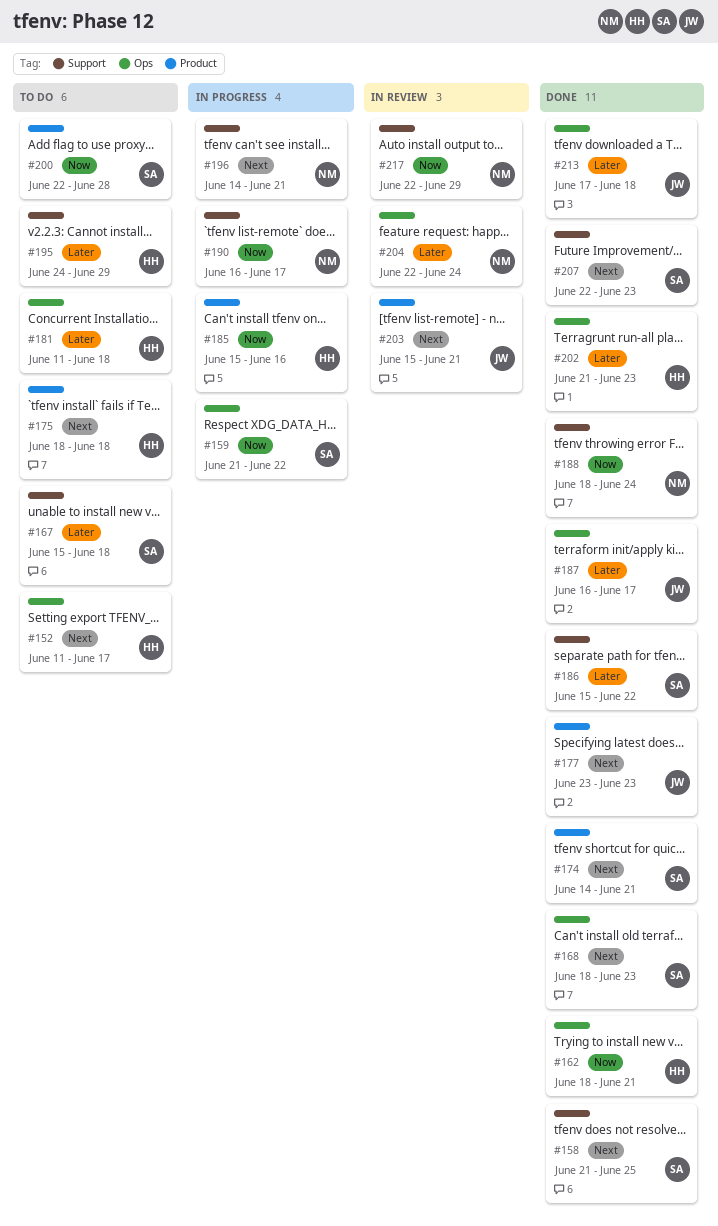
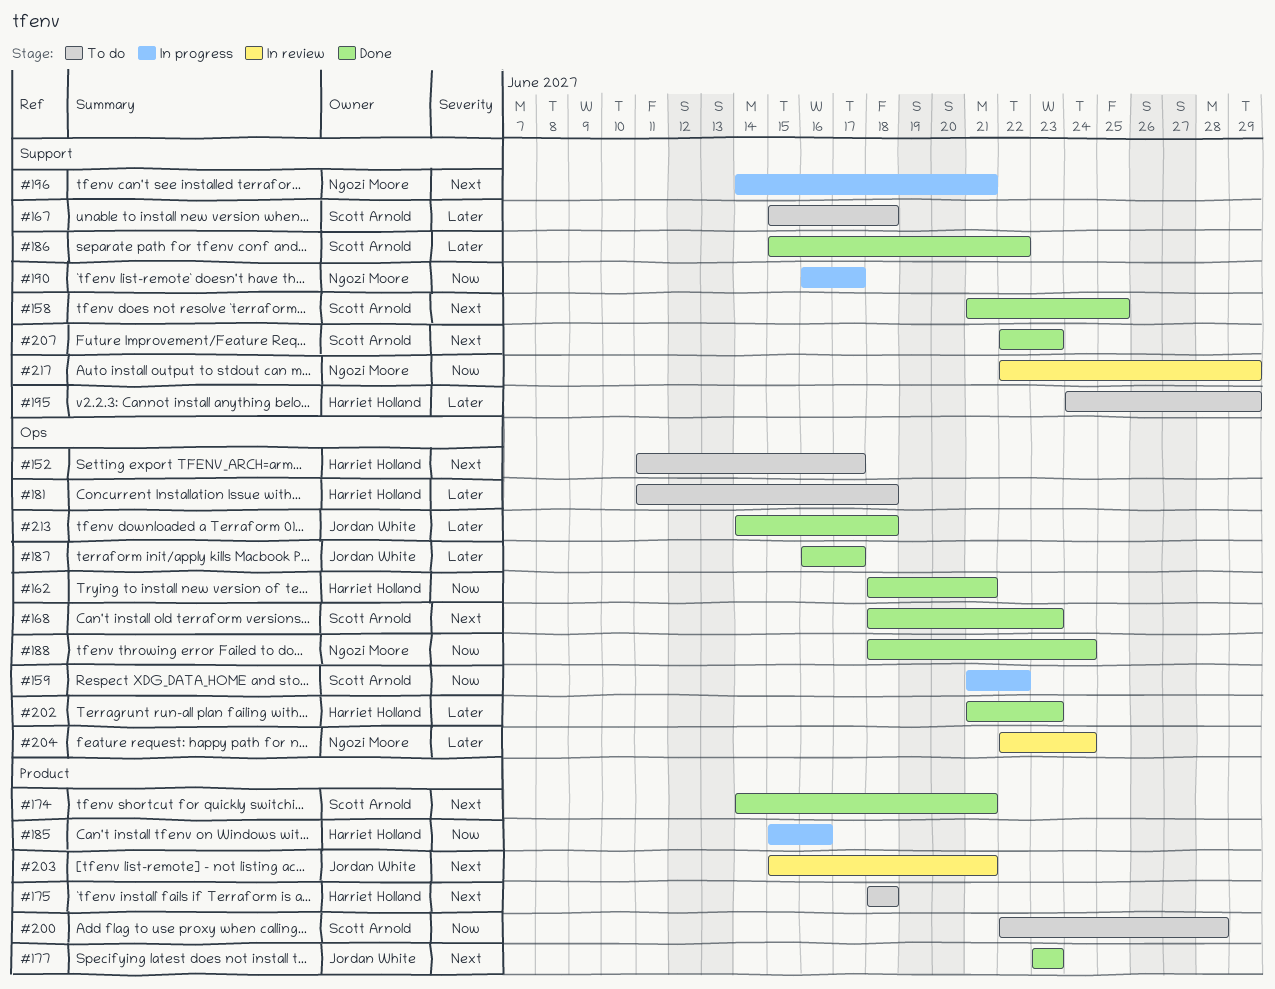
#188, label: Support -> Ops
#213, start: Jun 17 -> Jun 14

